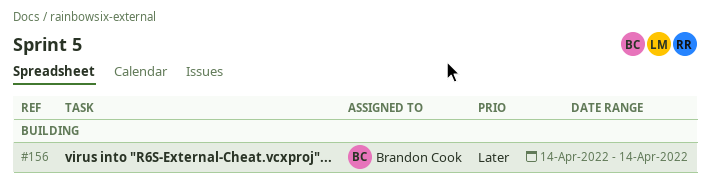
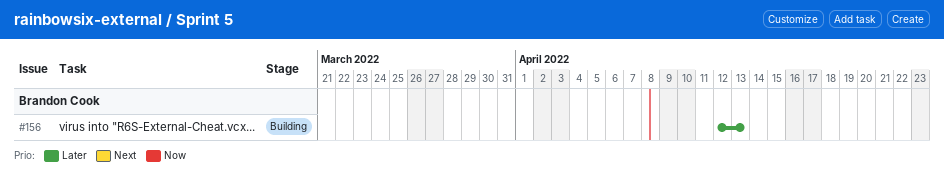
#156, start: Apr 14 -> Apr 12
#156, due: Apr 14 -> Apr 13

